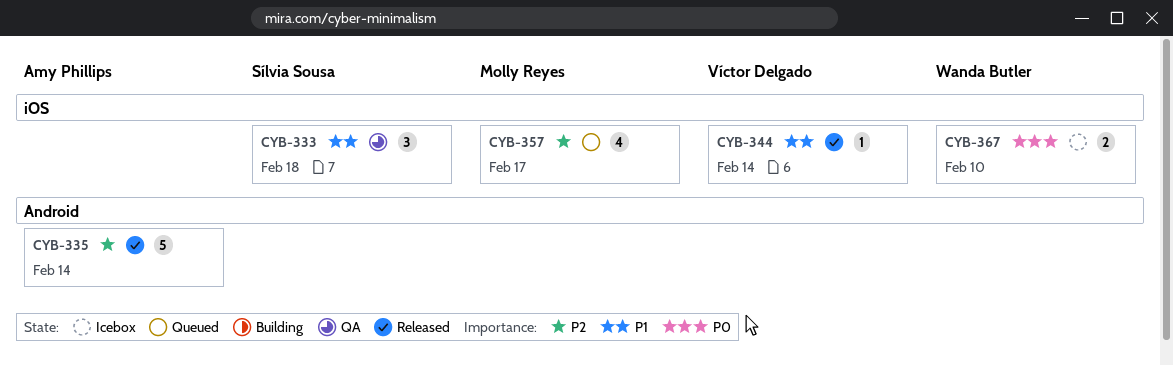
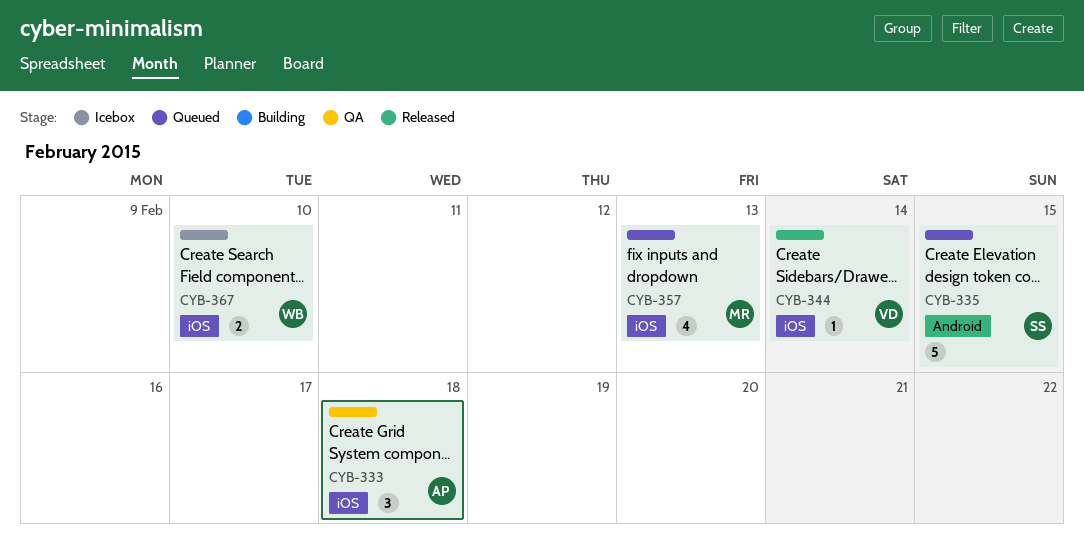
CYB-333, owner: Sílvia Sousa -> Amy Phillips
CYB-335, status: Released -> Queued
CYB-335, owner: Amy Phillips -> Sílvia Sousa
CYB-335, due: Feb 14 -> Feb 15
CYB-357, due: Feb 17 -> Feb 13

